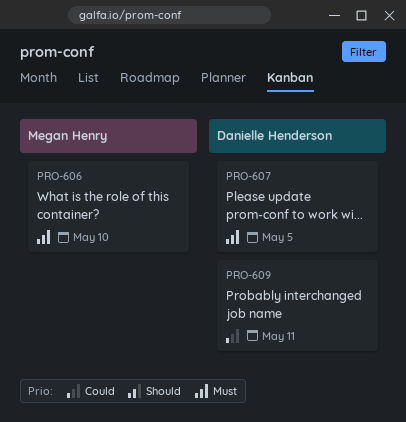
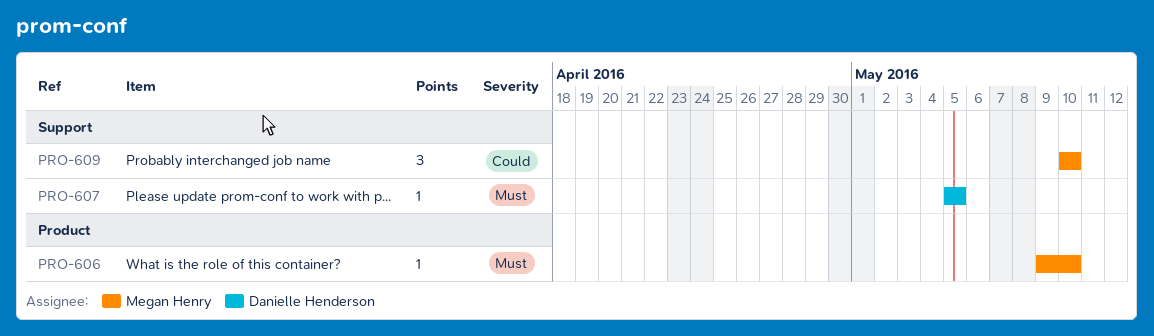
PRO-609, owner: Danielle Henderson -> Megan Henry
PRO-609, due: May 11 -> May 10

